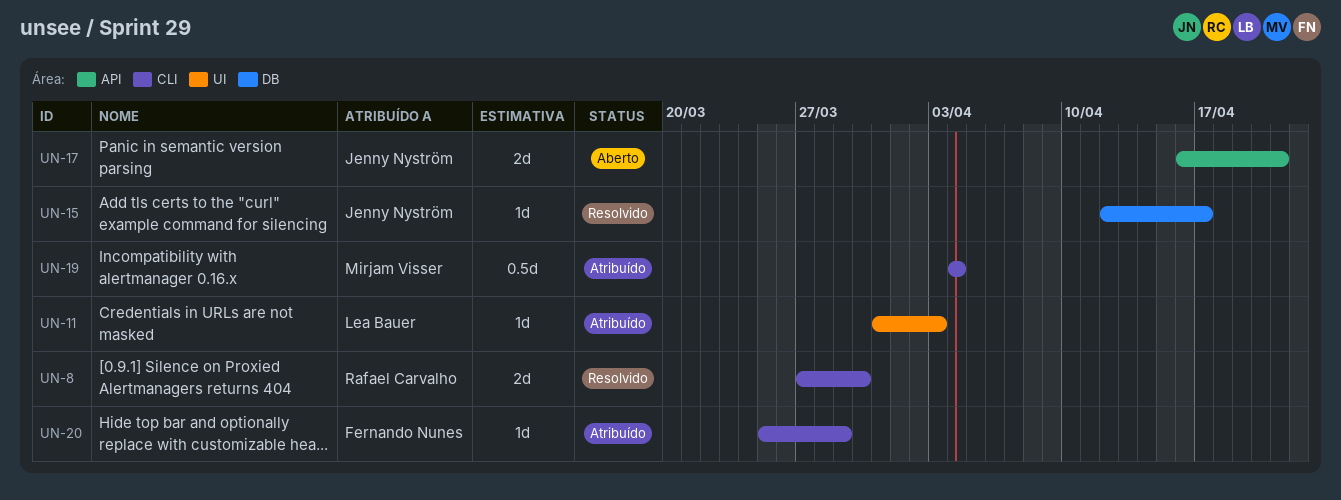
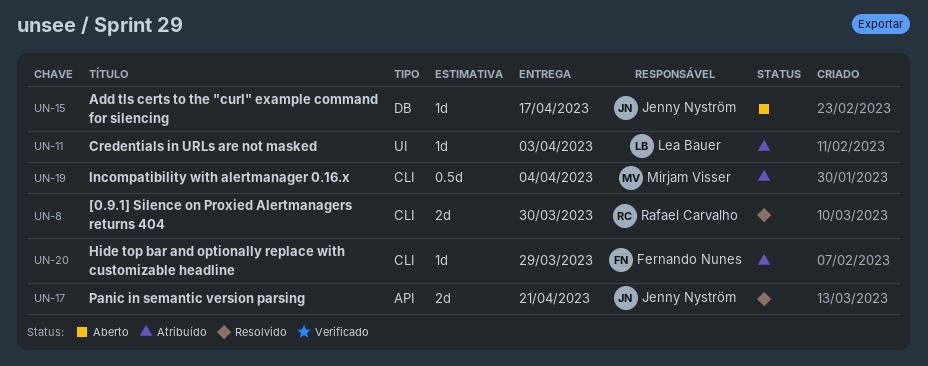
UN-15, status: Resolvido -> Aberto
UN-17, status: Aberto -> Resolvido

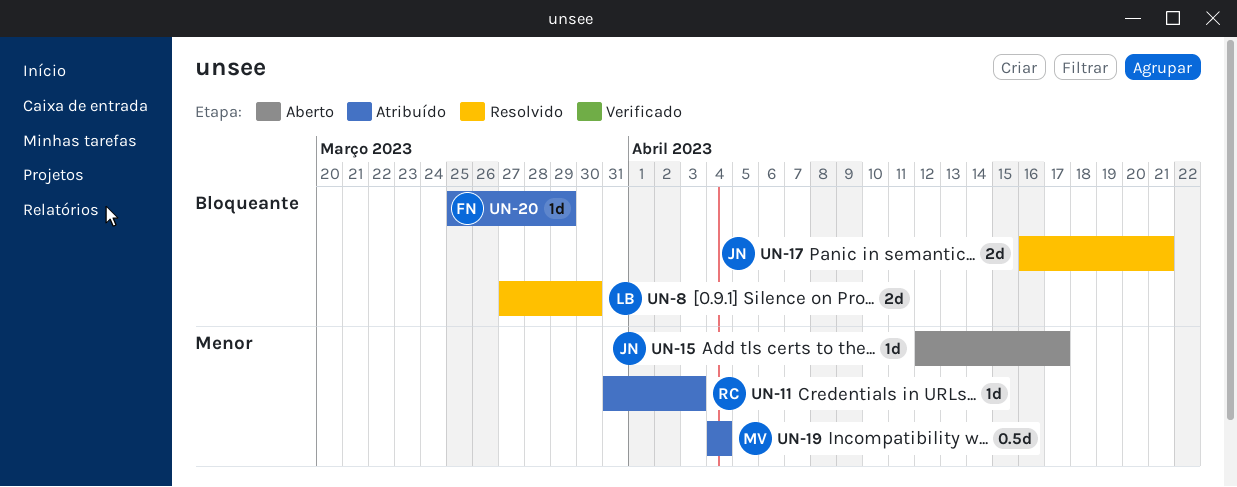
UN-8, owner: Rafael Carvalho -> Lea Bauer
UN-11, owner: Lea Bauer -> Rafael Carvalho

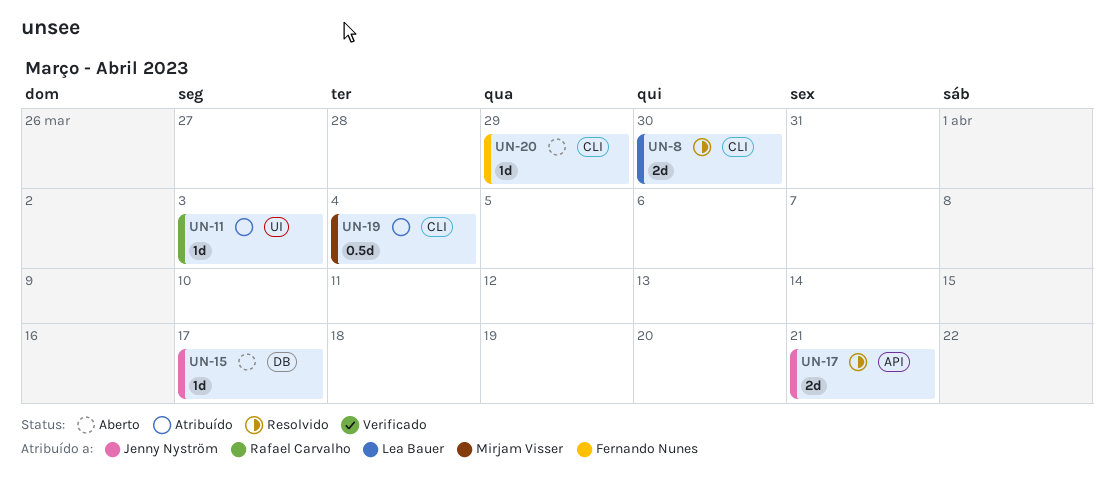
UN-20, status: Atribuído -> Aberto

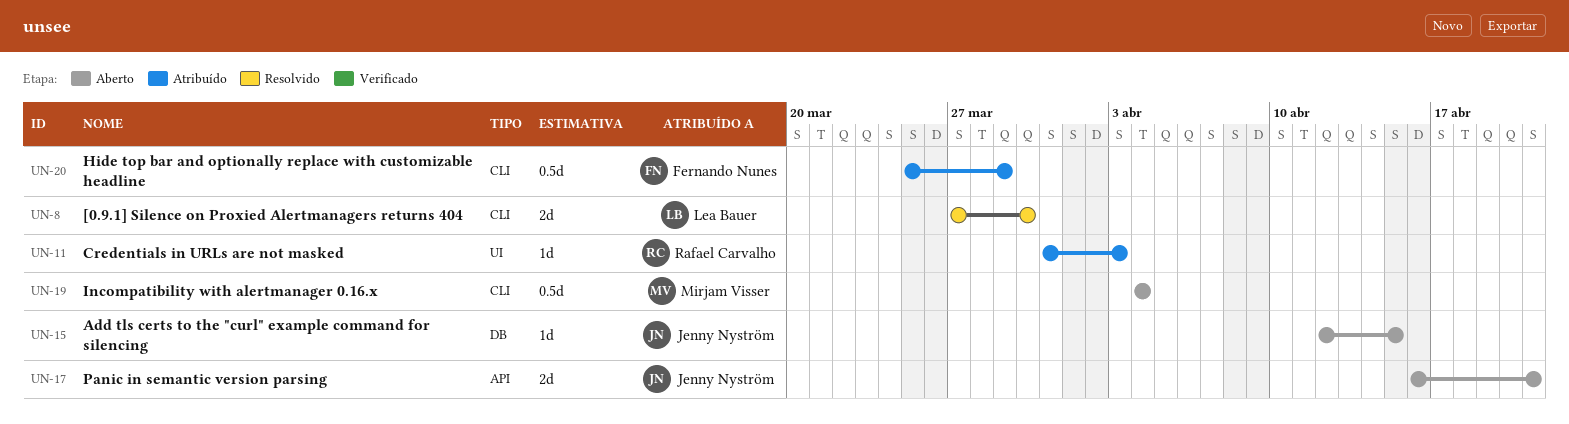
UN-15, due: Apr 17 -> Apr 15
UN-17, status: Resolvido -> Aberto
UN-19, status: Atribuído -> Aberto
UN-20, status: Aberto -> Atribuído
UN-20, estimate: 1d -> 0.5d

